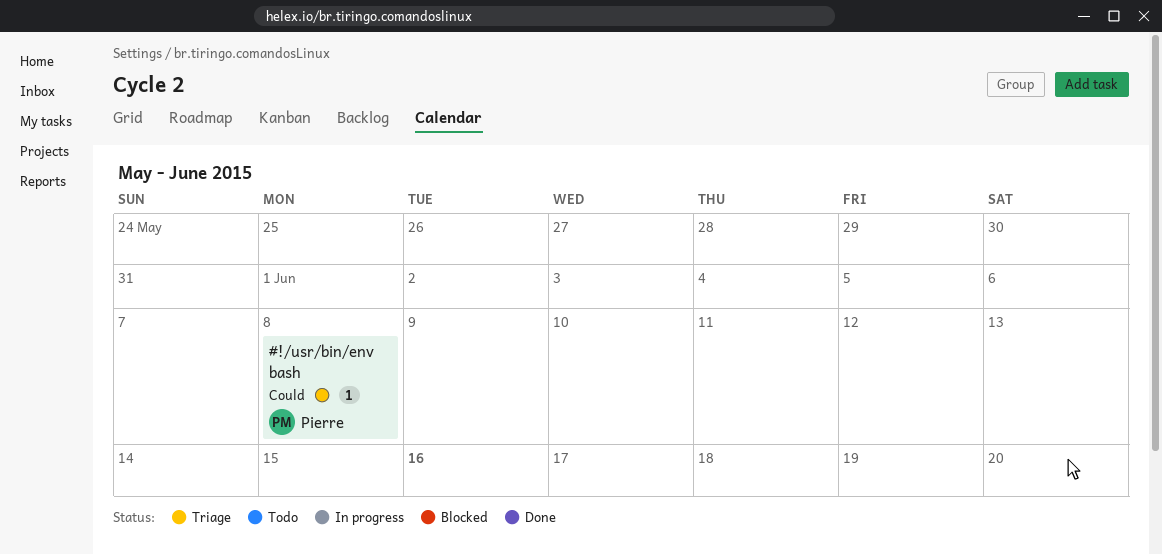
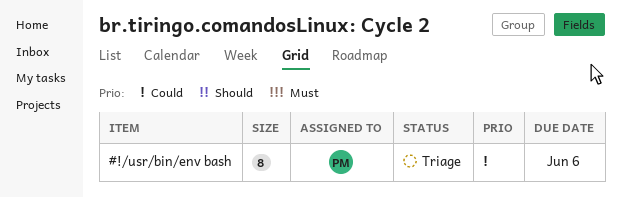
#!/usr/bin/env bash, estimate: 1 -> 8
#!/usr/bin/env bash, due: Jun 8 -> Jun 6

